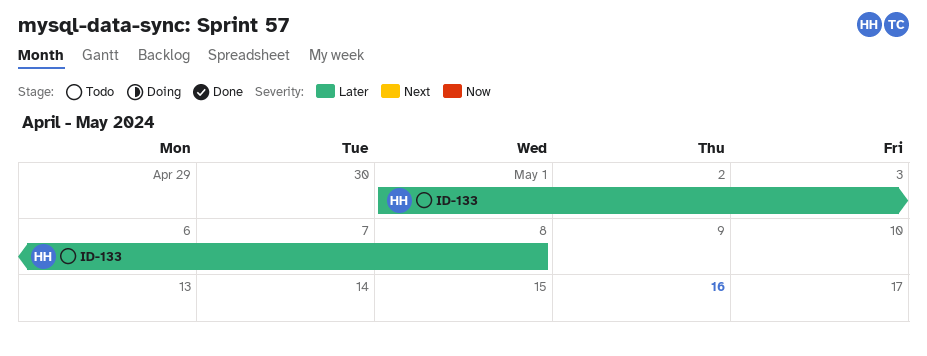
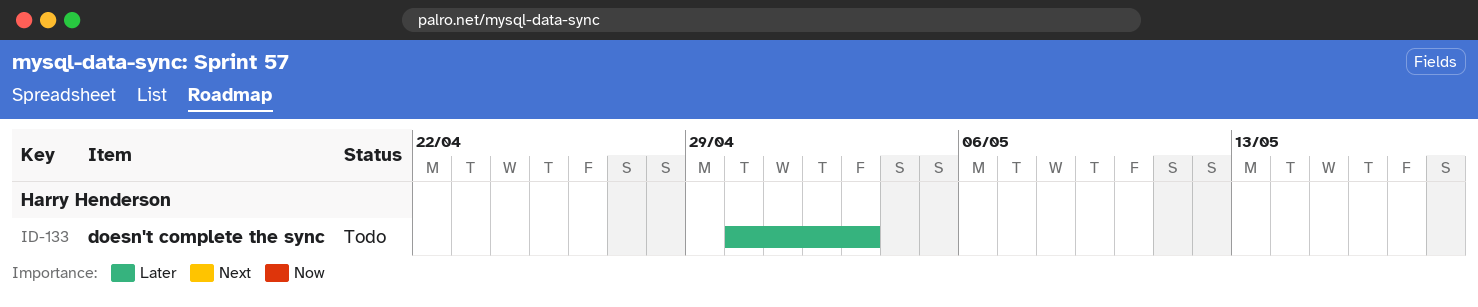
ID-133, start: May 1 -> Apr 30
ID-133, due: May 8 -> May 3

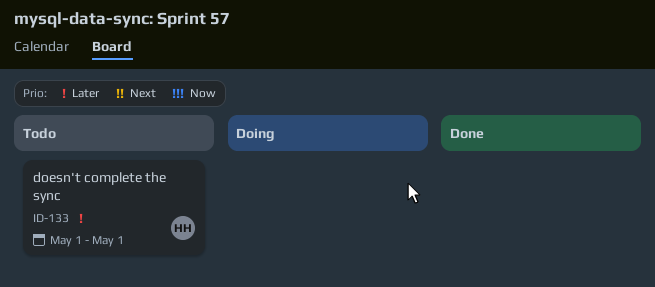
ID-133, start: Apr 30 -> May 1
ID-133, due: May 3 -> May 1

